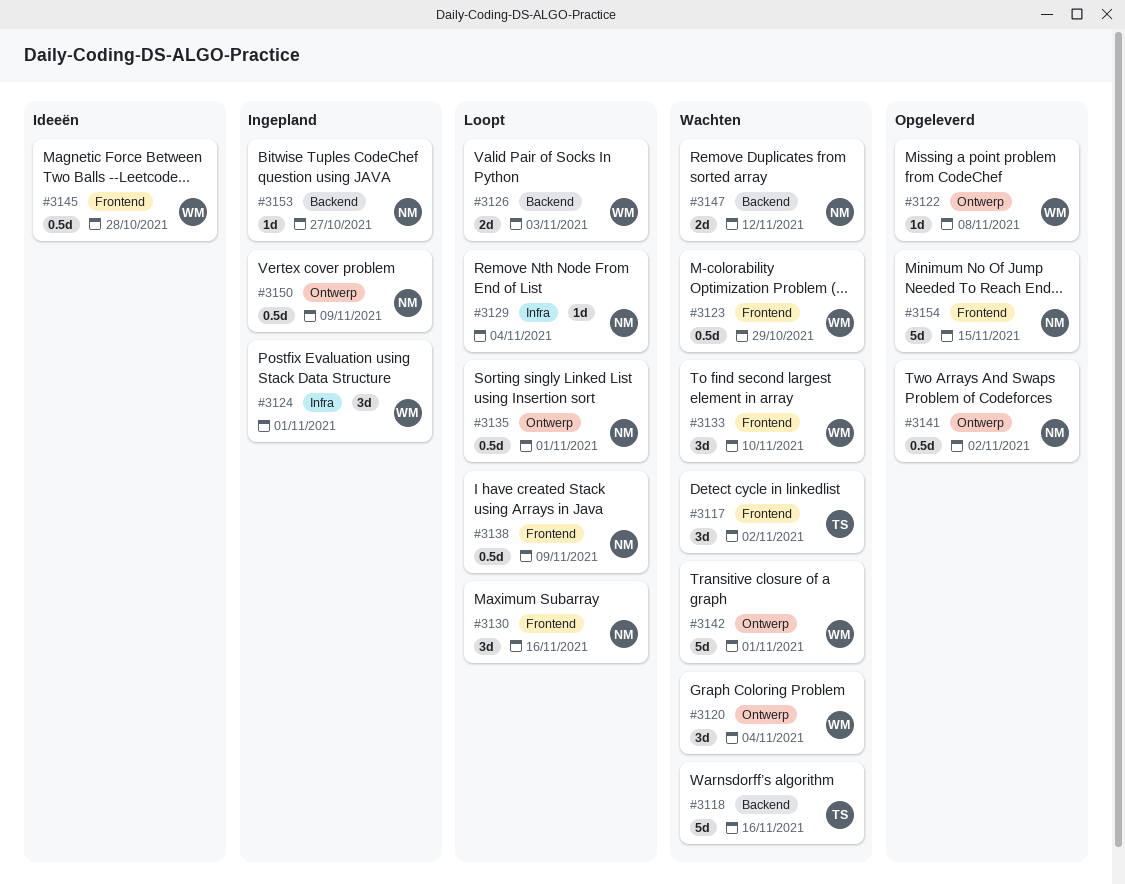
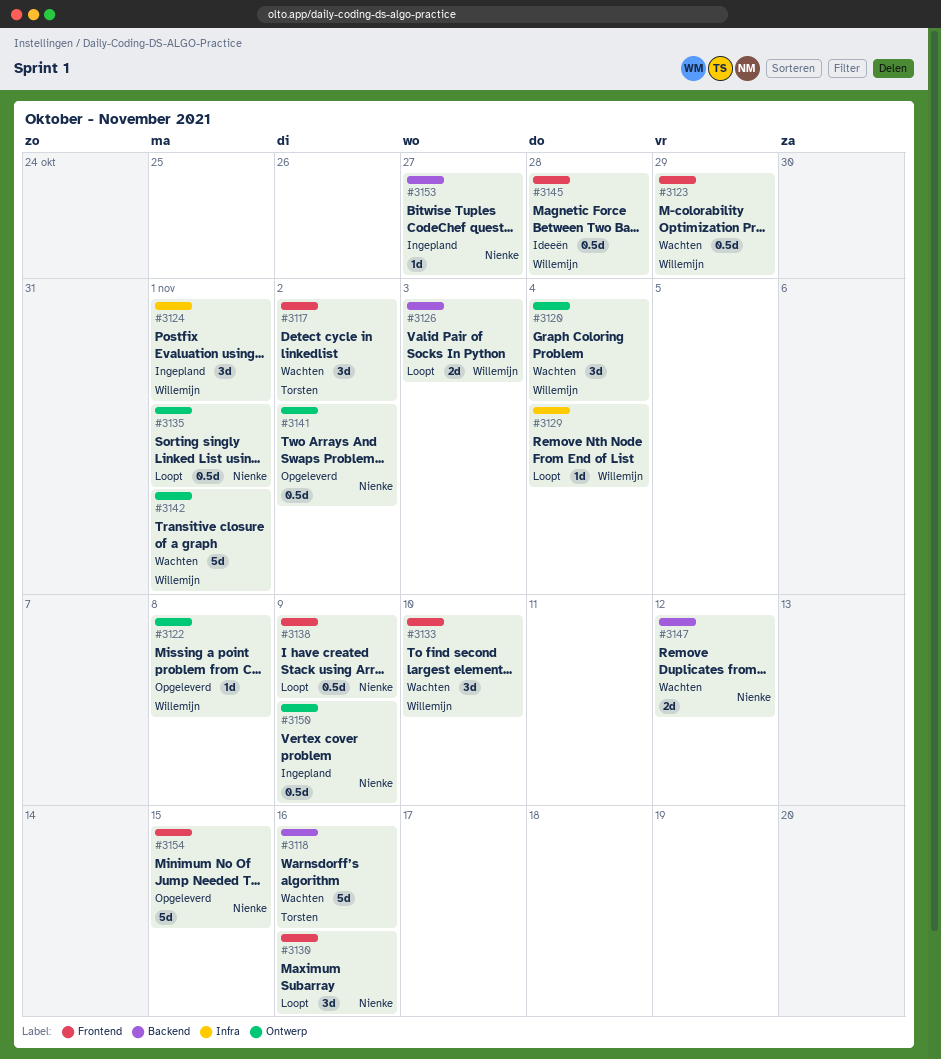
#3129, owner: Nienke -> Willemijn

